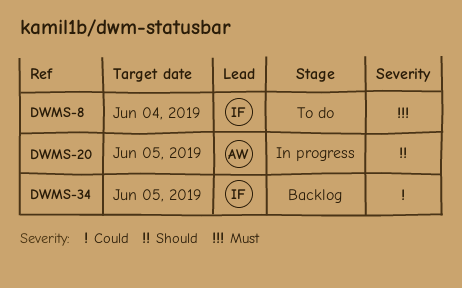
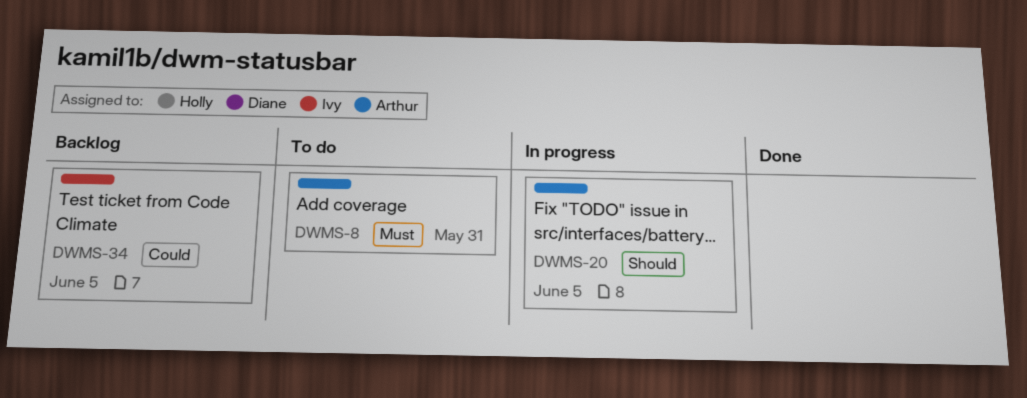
DWMS-8, owner: Ivy -> Arthur
DWMS-8, due: Jun 4 -> May 31

